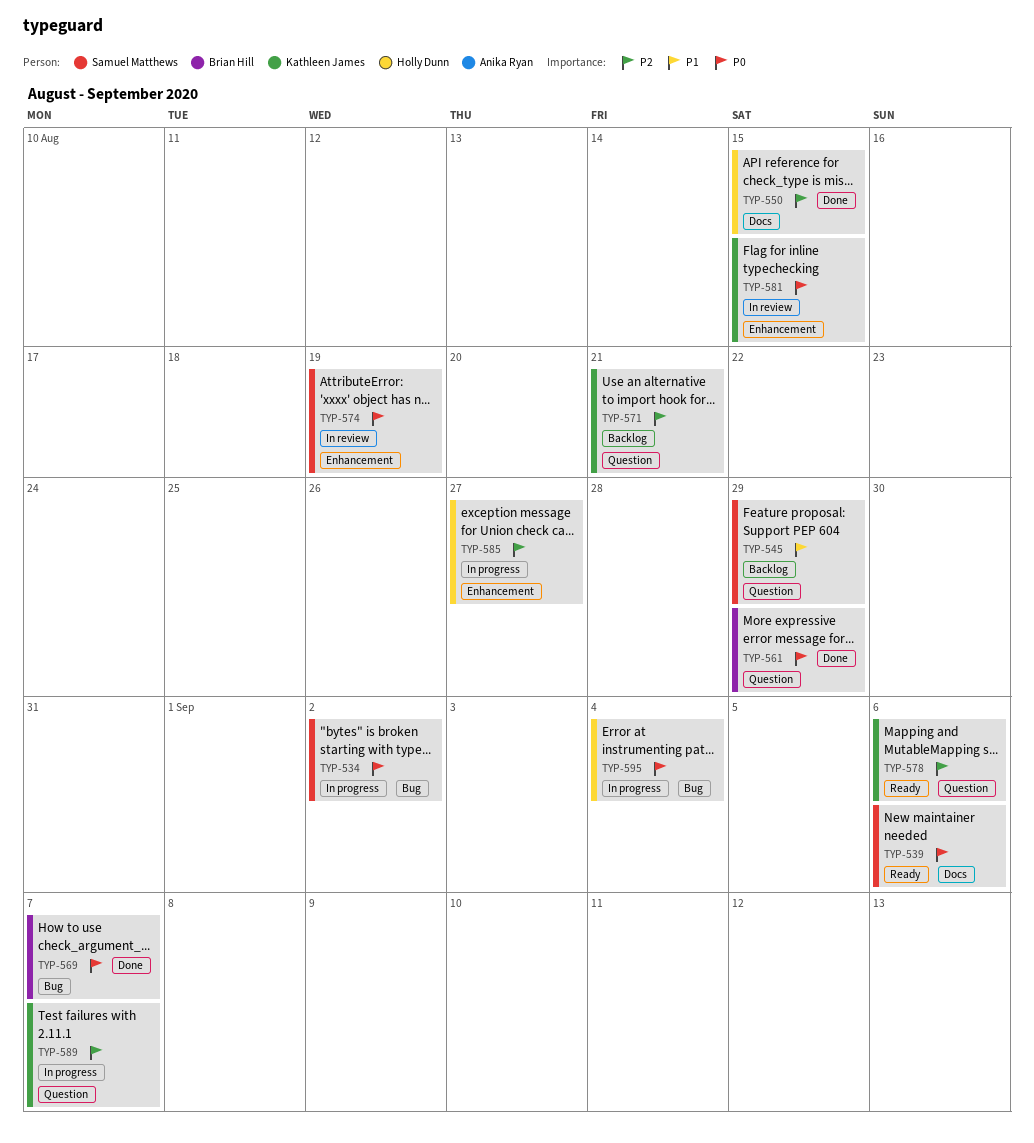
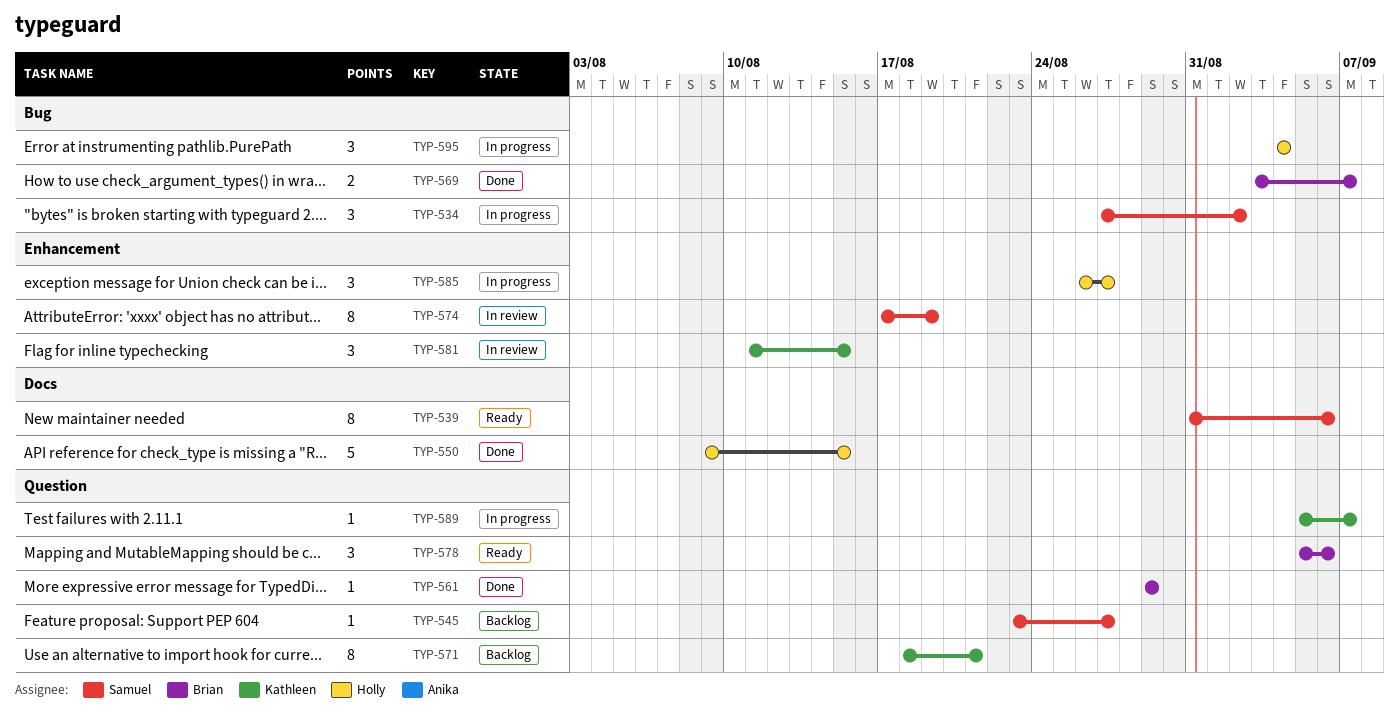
TYP-545, due: Aug 29 -> Aug 27
TYP-578, owner: Kathleen James -> Brian Hill

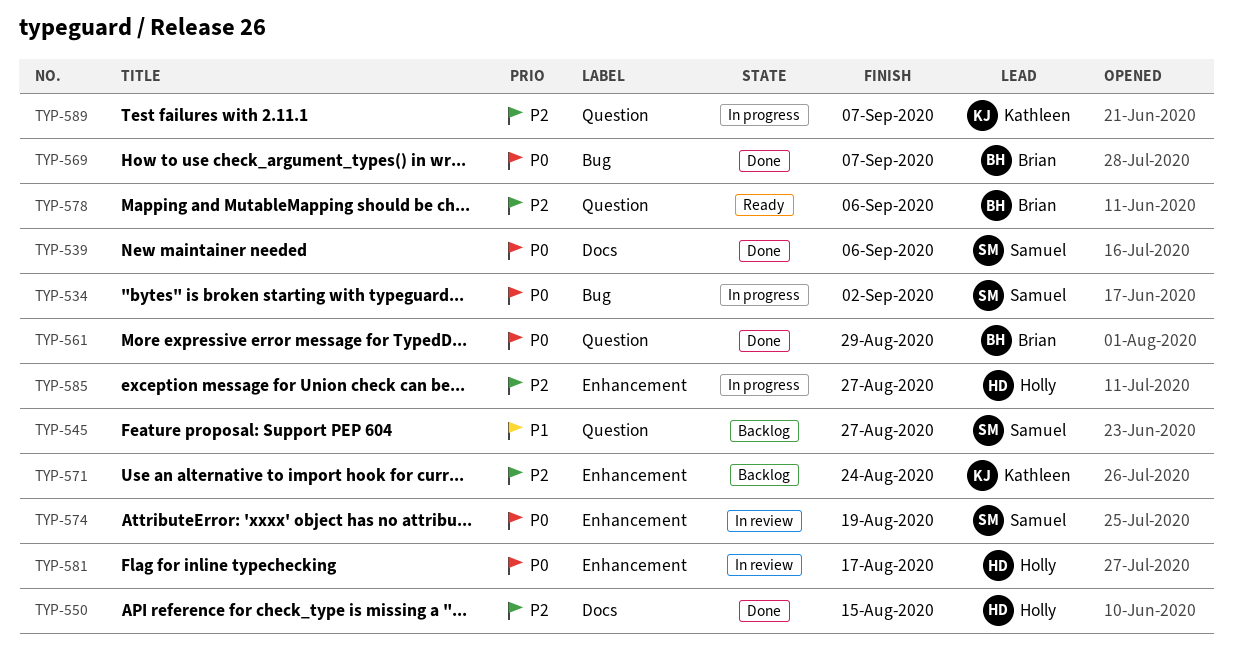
TYP-539, status: Ready -> Done
TYP-571, label: Question -> Enhancement
TYP-571, due: Aug 21 -> Aug 24
TYP-581, owner: Kathleen -> Holly
TYP-581, due: Aug 15 -> Aug 17
TYP-595: present -> none

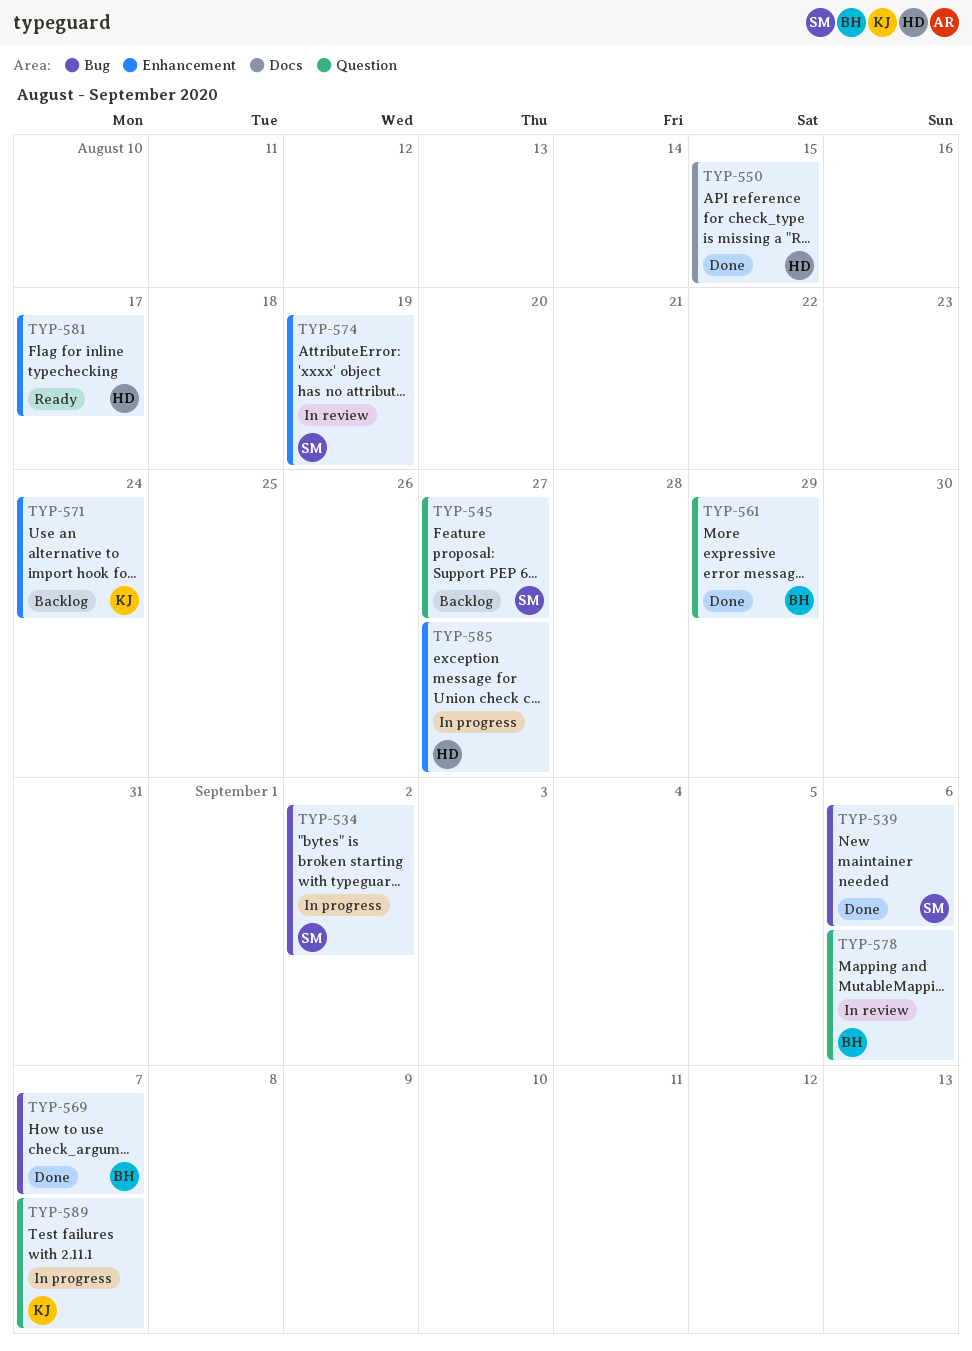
TYP-539, label: Docs -> Bug
TYP-578, status: Ready -> In review
TYP-581, status: In review -> Ready

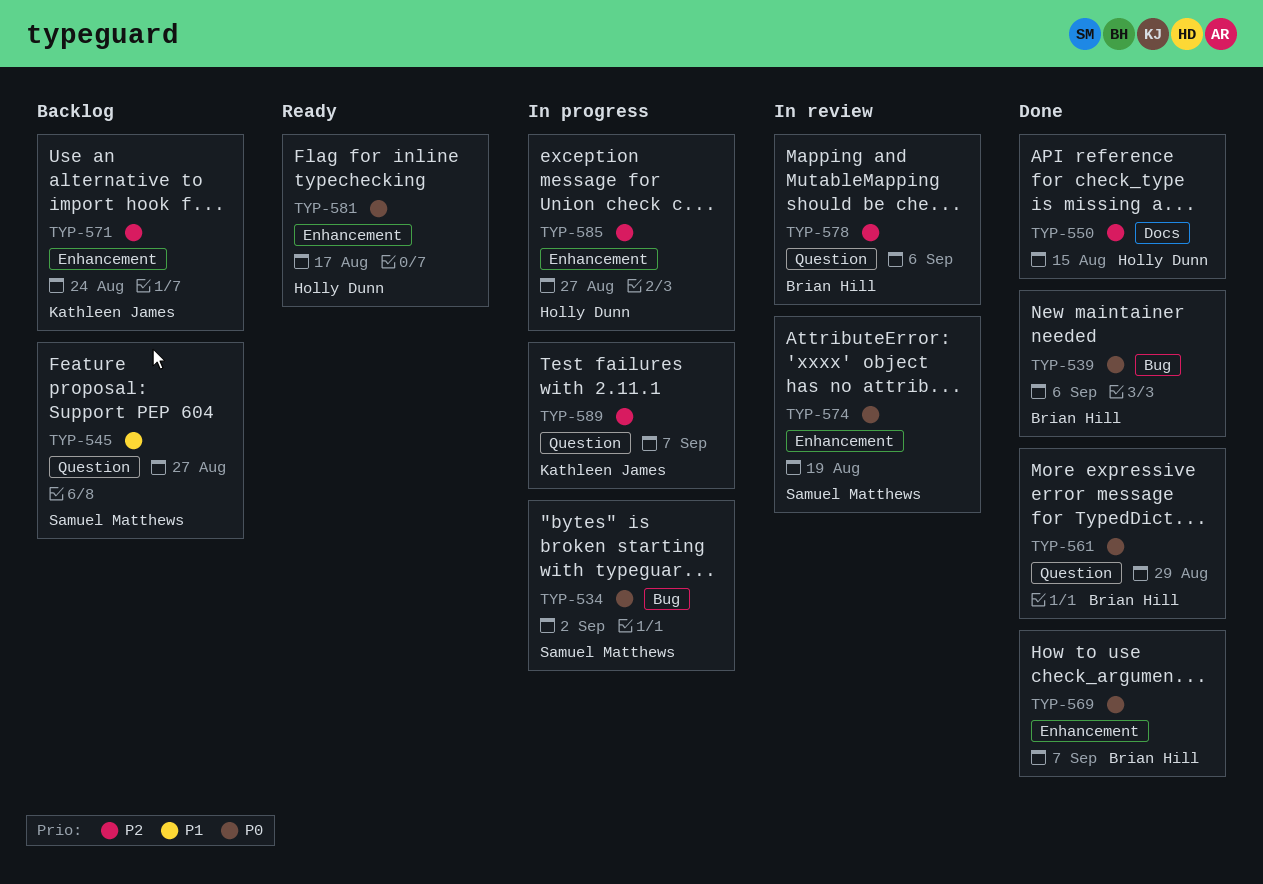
TYP-539, owner: Samuel Matthews -> Brian Hill
TYP-569, label: Bug -> Enhancement

